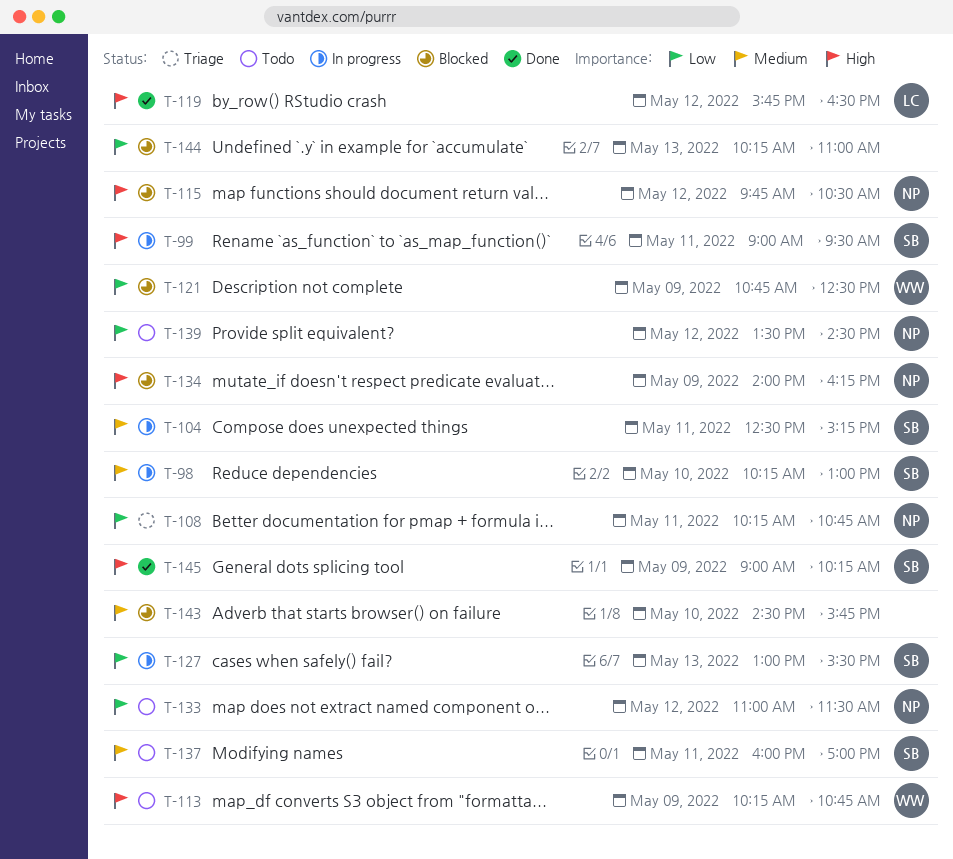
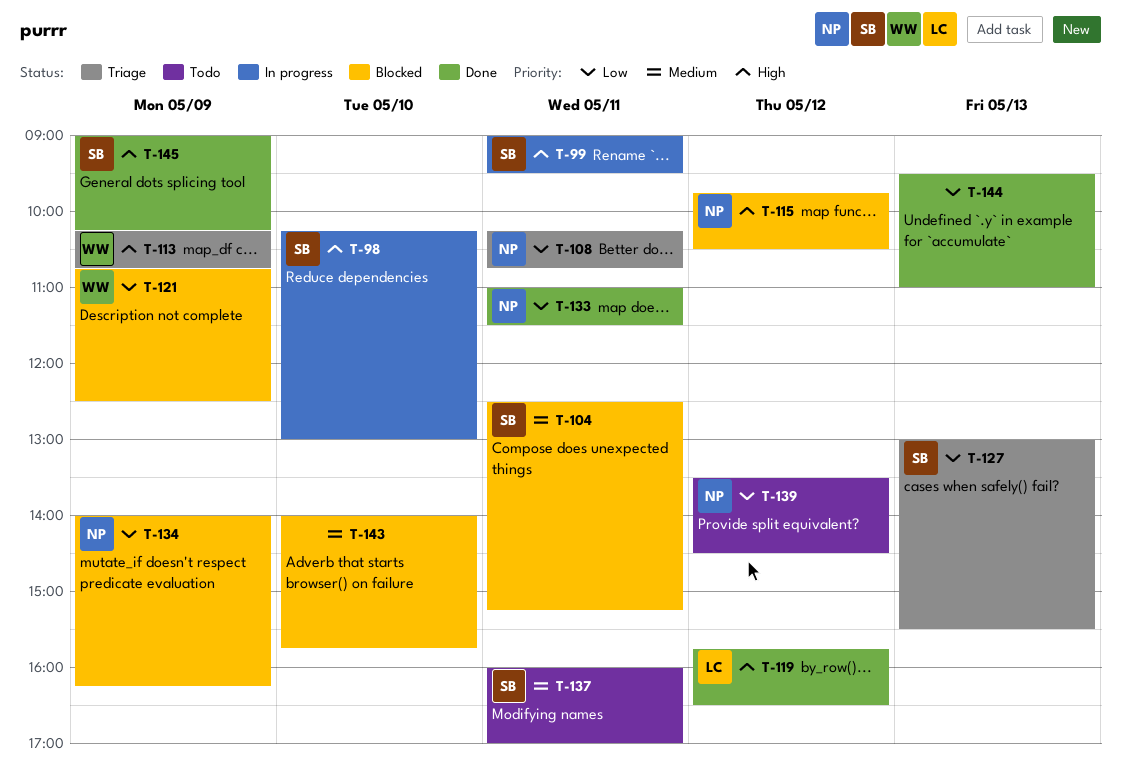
T-98, priority: Medium -> High
T-104, status: In progress -> Blocked
T-113, status: Todo -> Triage
T-127, status: In progress -> Triage
T-133, status: Todo -> Done
T-133, day: May 12 -> May 11
T-134, priority: High -> Low
T-143, begins: 14:30 -> 14:00
T-144, status: Blocked -> Done
T-144, begins: 10:15 -> 09:30

